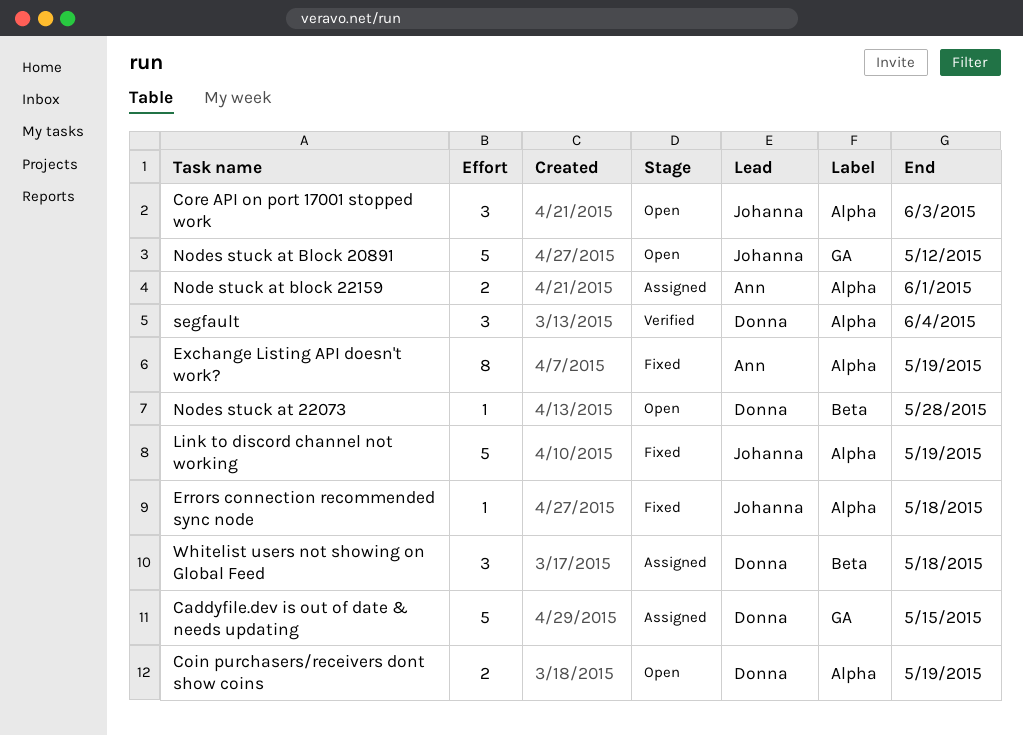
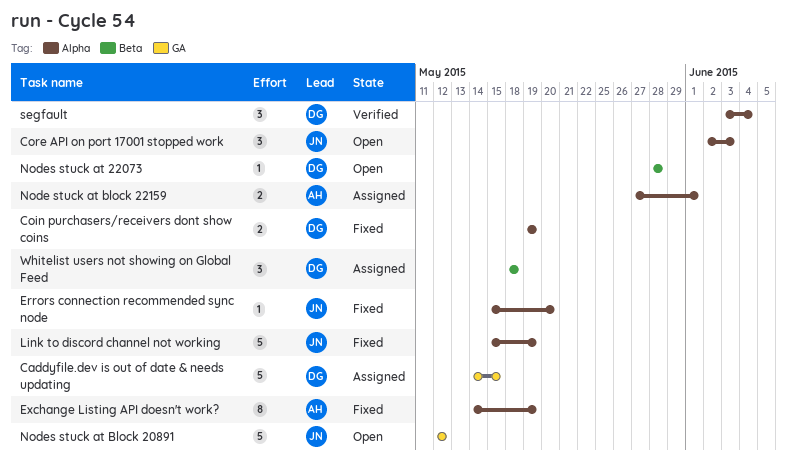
Coin purchasers/receivers dont show coins, status: Open -> Fixed
Errors connection recommended sync node, due: May 18 -> May 20

